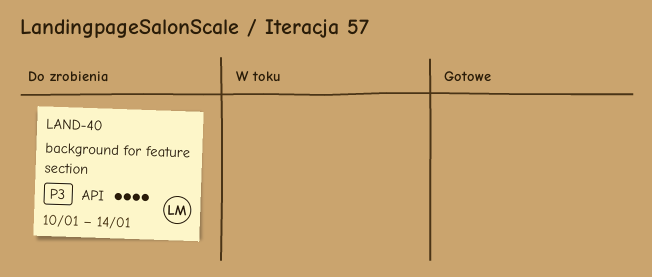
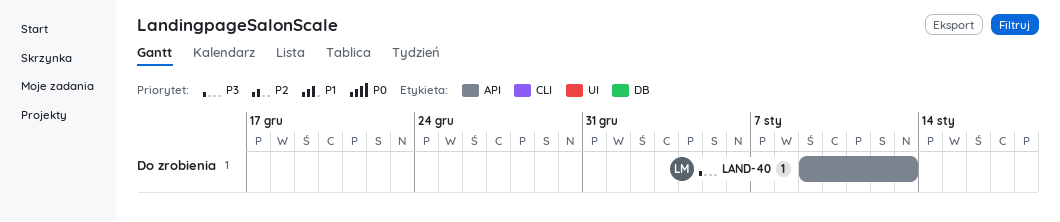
LAND-40, estimate: 4 -> 1
LAND-40, start: Jan 10 -> Jan 9
LAND-40, due: Jan 14 -> Jan 13

